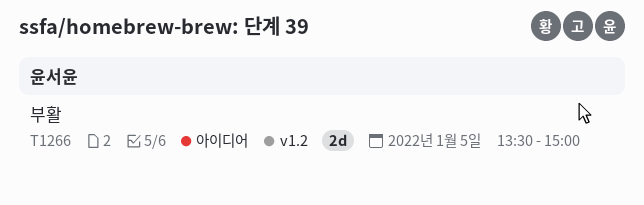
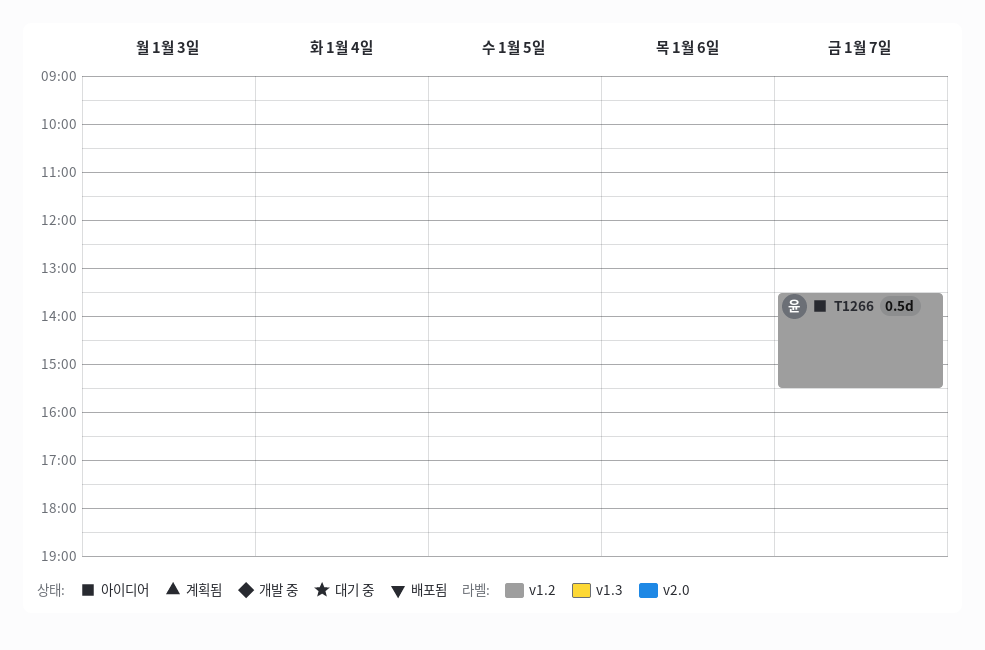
T1266, estimate: 2d -> 0.5d
T1266, day: Jan 5 -> Jan 7
T1266, ends: 15:00 -> 15:30

